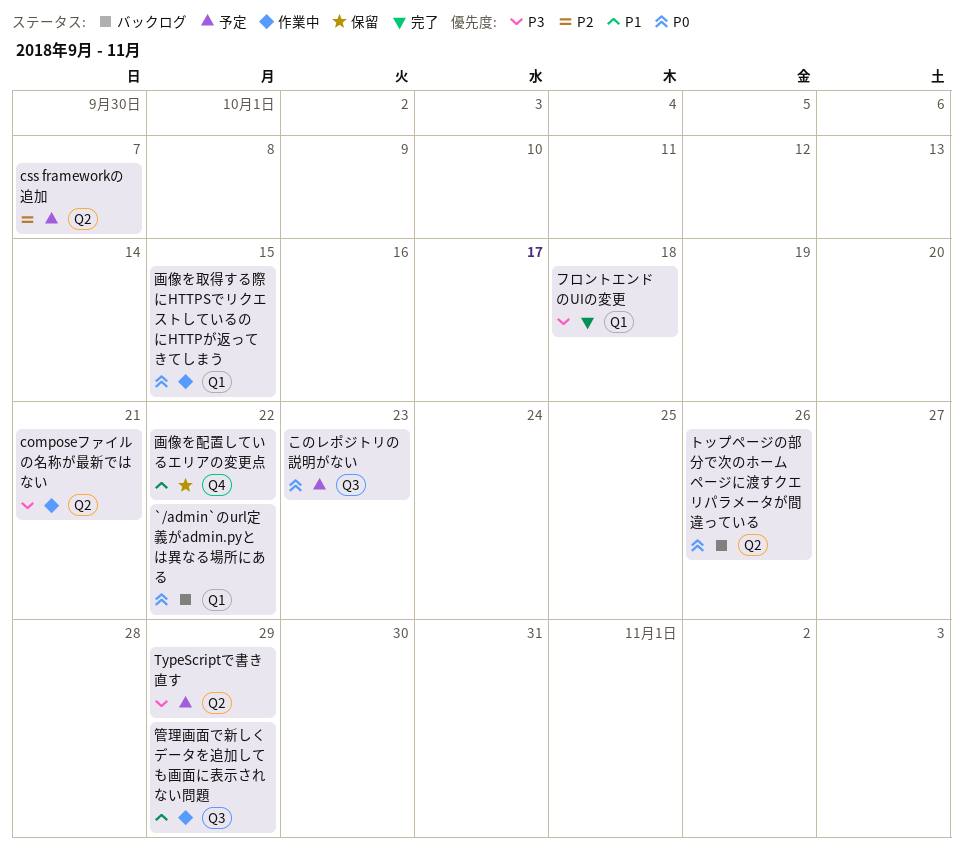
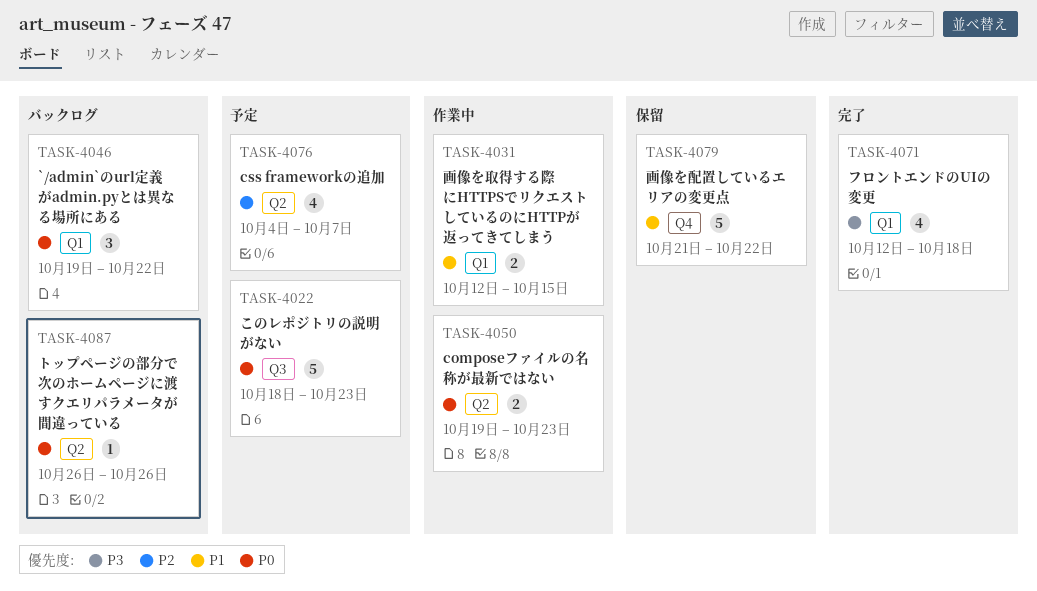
composeファイルの名称が最新ではない, priority: P3 -> P0
composeファイルの名称が最新ではない, due: Oct 21 -> Oct 23
TypeScriptで書き直す: present -> none
画像を取得する際にHTTPSでリクエストしているのにHTTPが返ってきてしまう, priority: P0 -> P1
管理画面で新しくデータを追加しても画面に表示されない問題: present -> none

